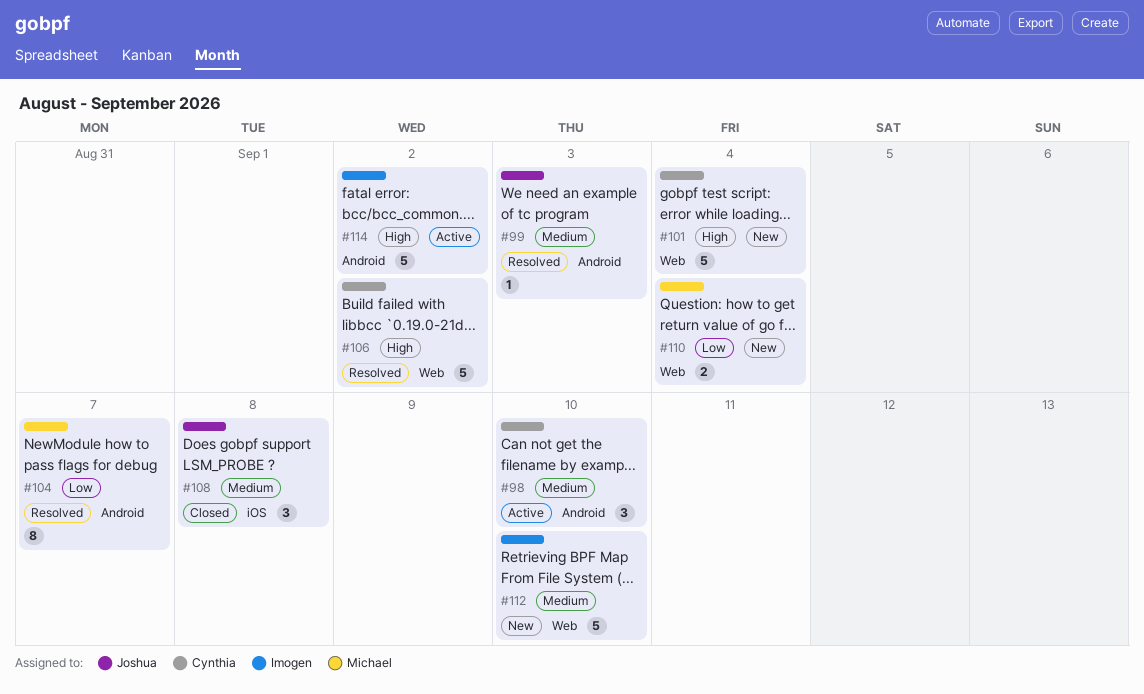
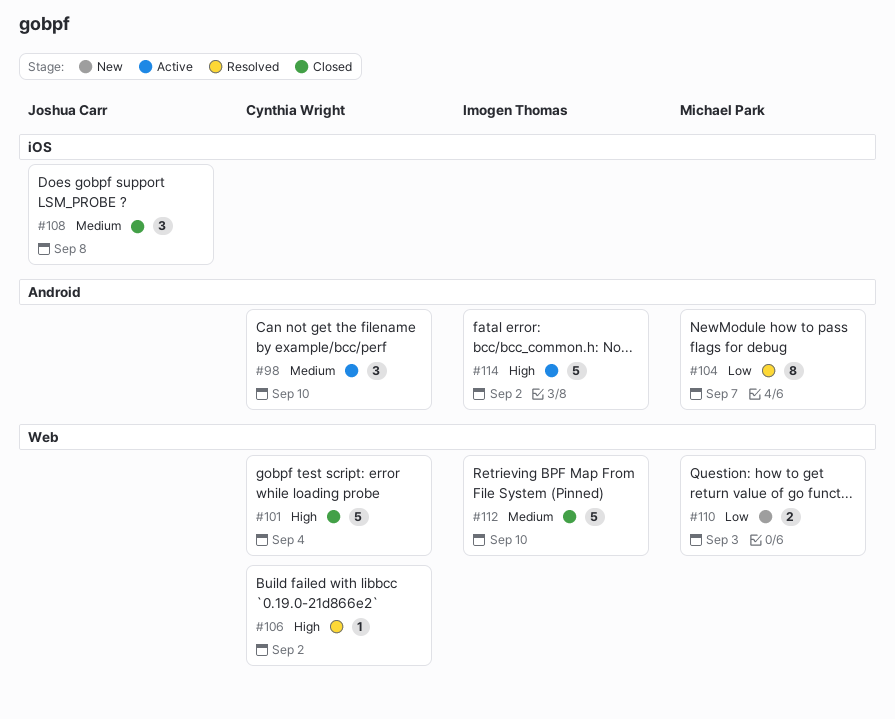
#99: present -> none
#101, status: New -> Closed
#106, estimate: 5 -> 1
#110, due: Sep 4 -> Sep 3
#112, status: New -> Closed

